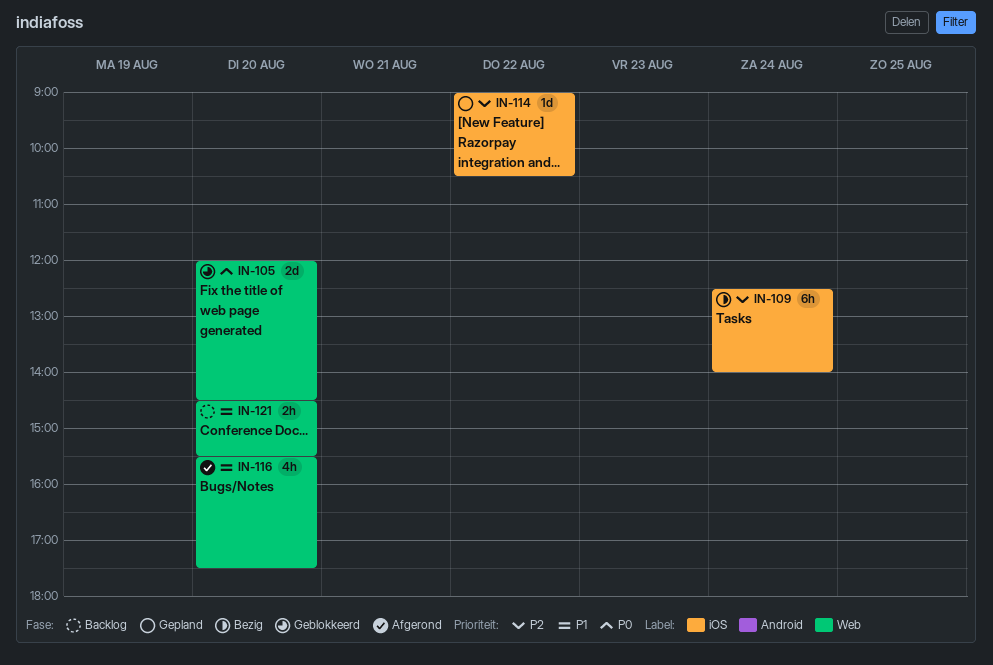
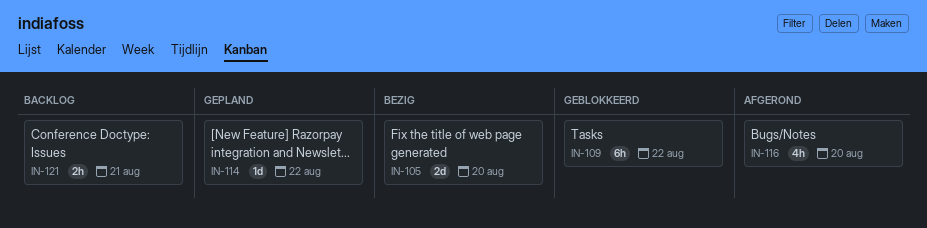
IN-105, status: Geblokkeerd -> Bezig
IN-109, status: Bezig -> Geblokkeerd
IN-109, day: Aug 24 -> Aug 22
IN-121, day: Aug 20 -> Aug 21

